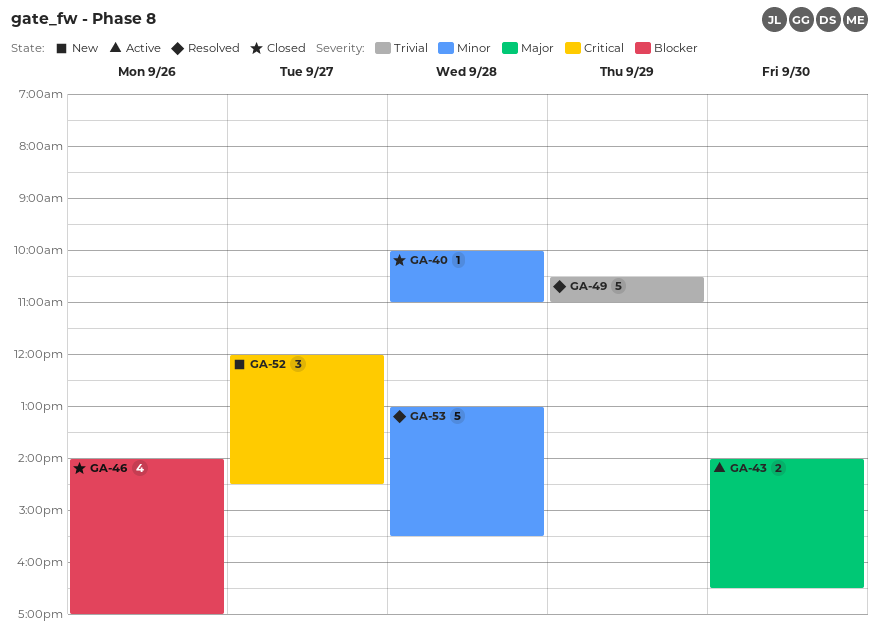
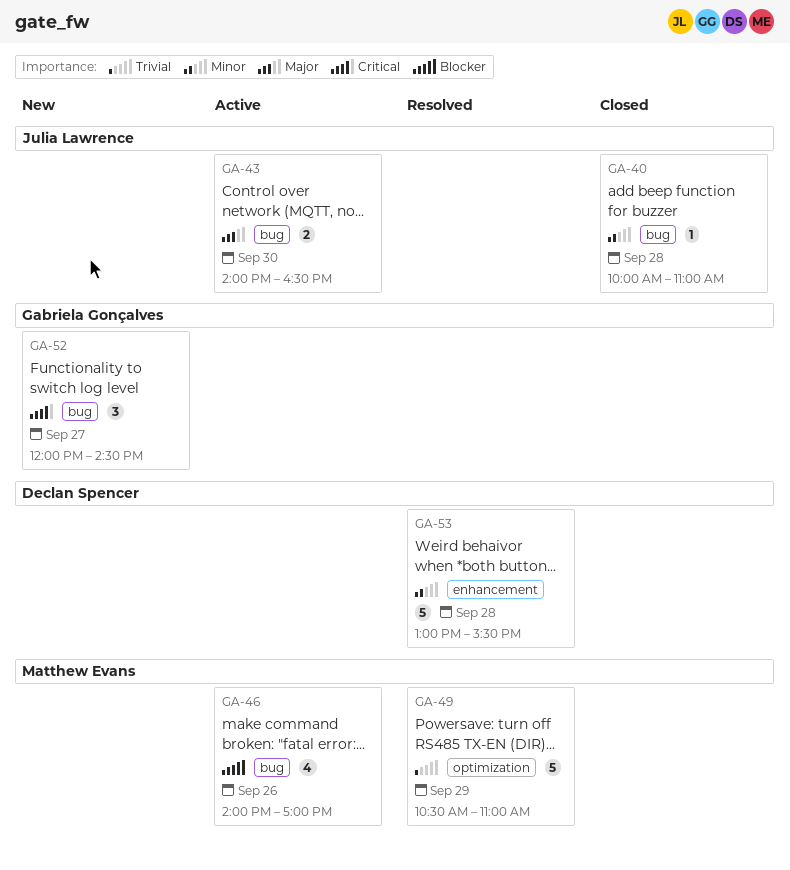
GA-46, status: Closed -> Active

